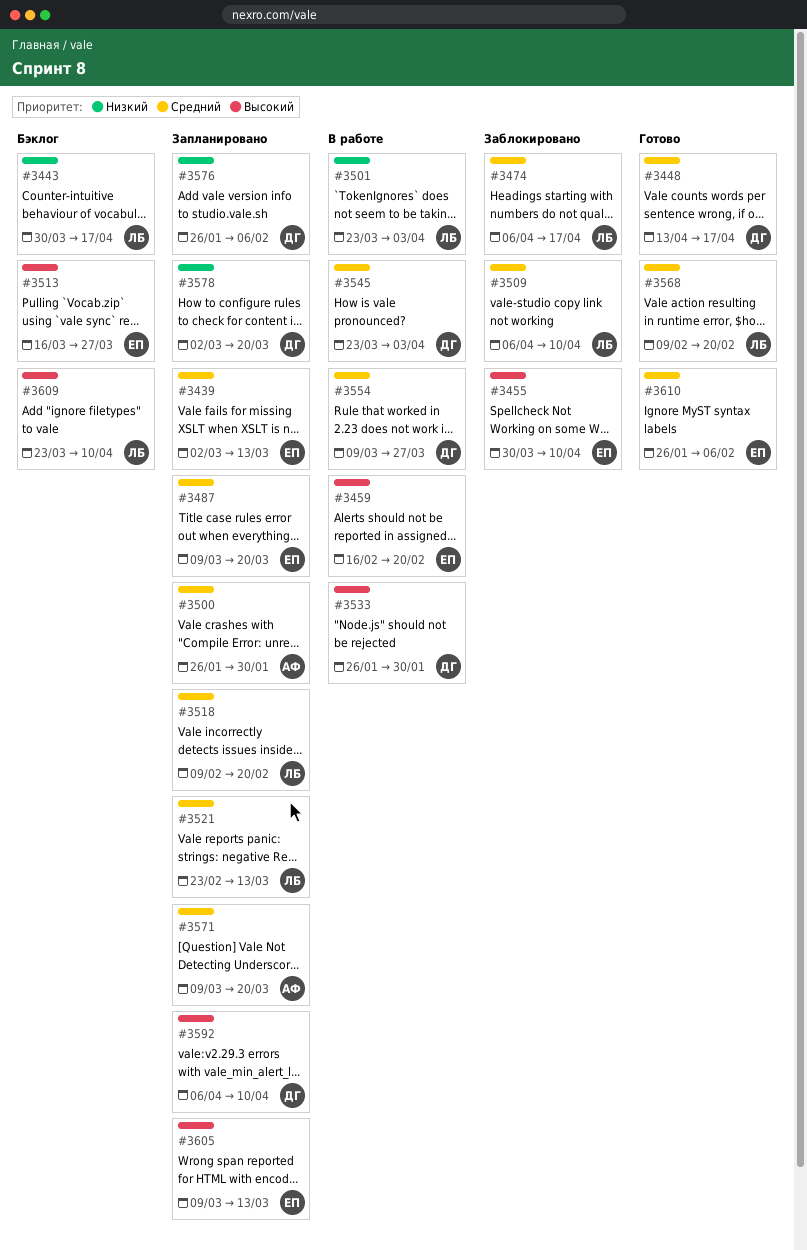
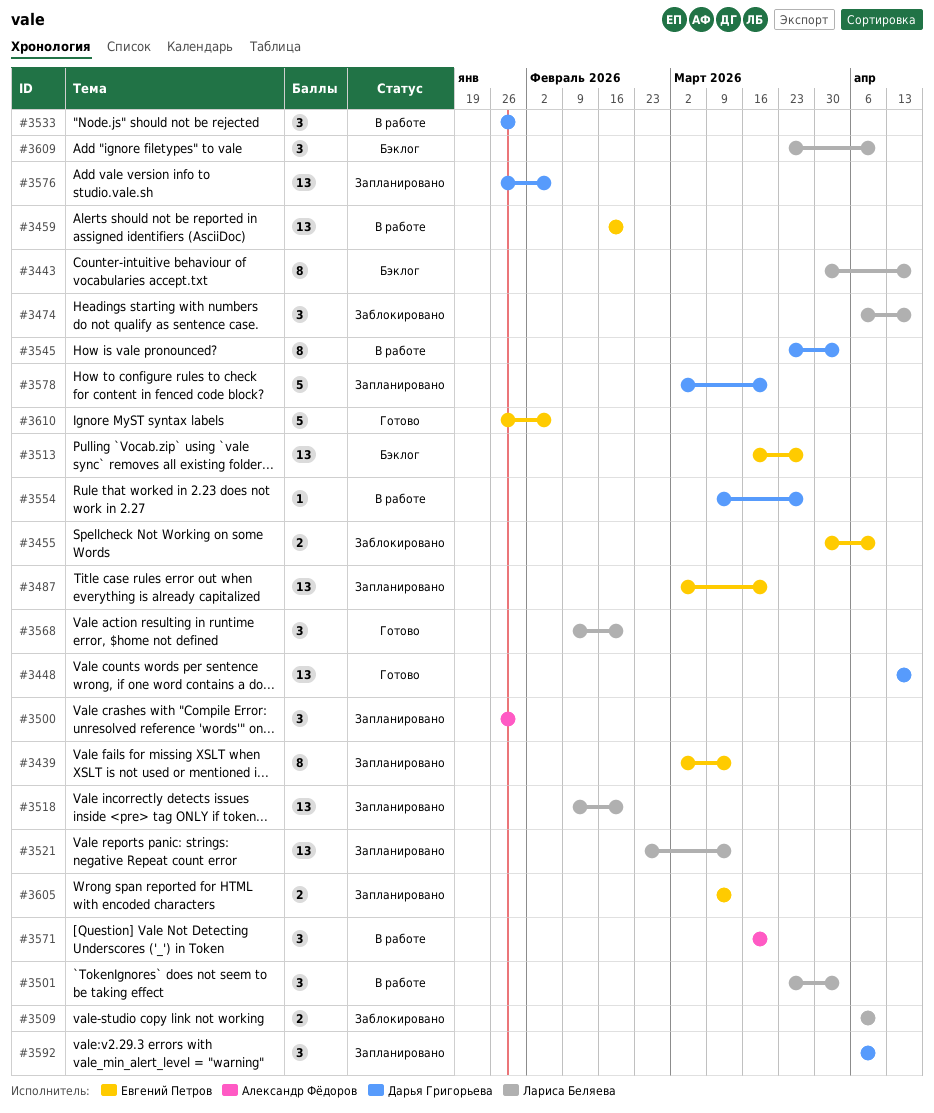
#3487, start: Mar 9 -> Mar 2
#3571, status: Запланировано -> В работе
#3571, start: Mar 9 -> Mar 16

